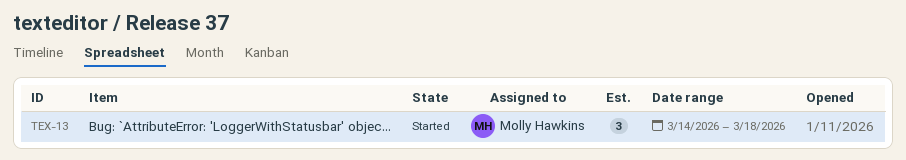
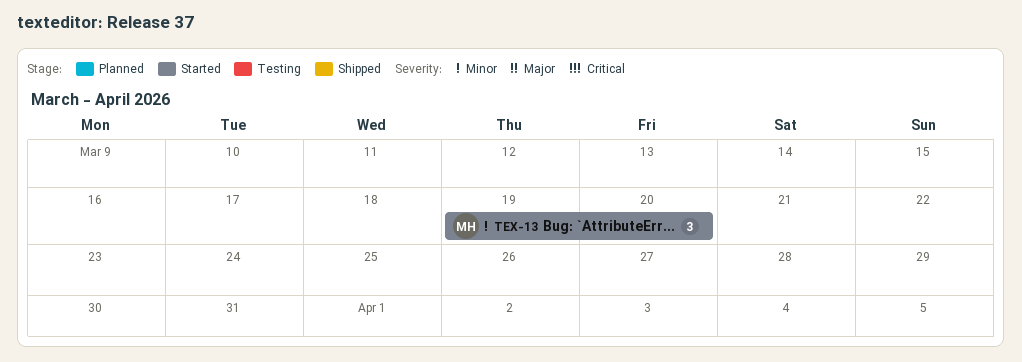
TEX-13, start: Mar 14 -> Mar 19
TEX-13, due: Mar 18 -> Mar 20

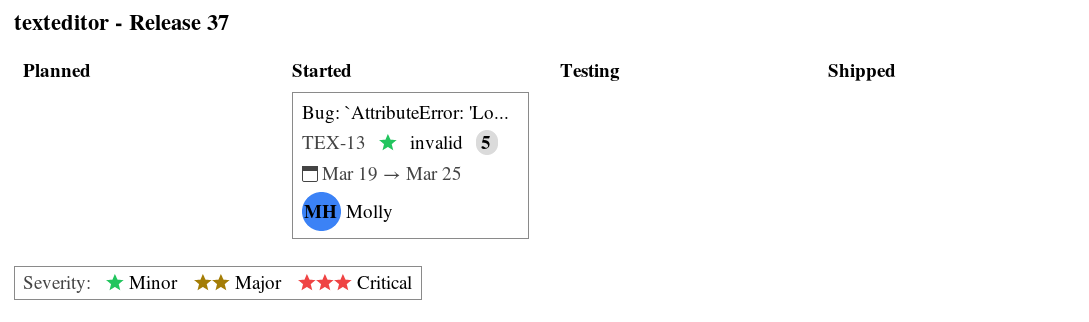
TEX-13, estimate: 3 -> 5
TEX-13, due: Mar 20 -> Mar 25

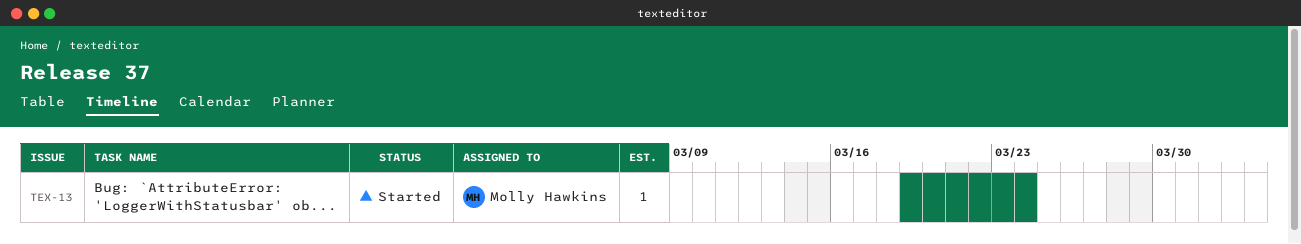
TEX-13, estimate: 5 -> 1
TEX-13, due: Mar 25 -> Mar 24

